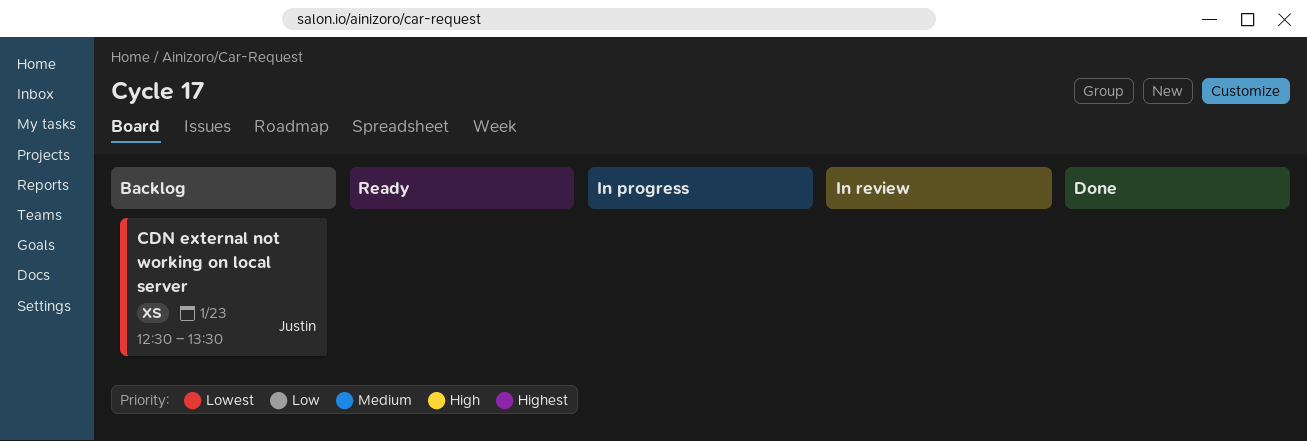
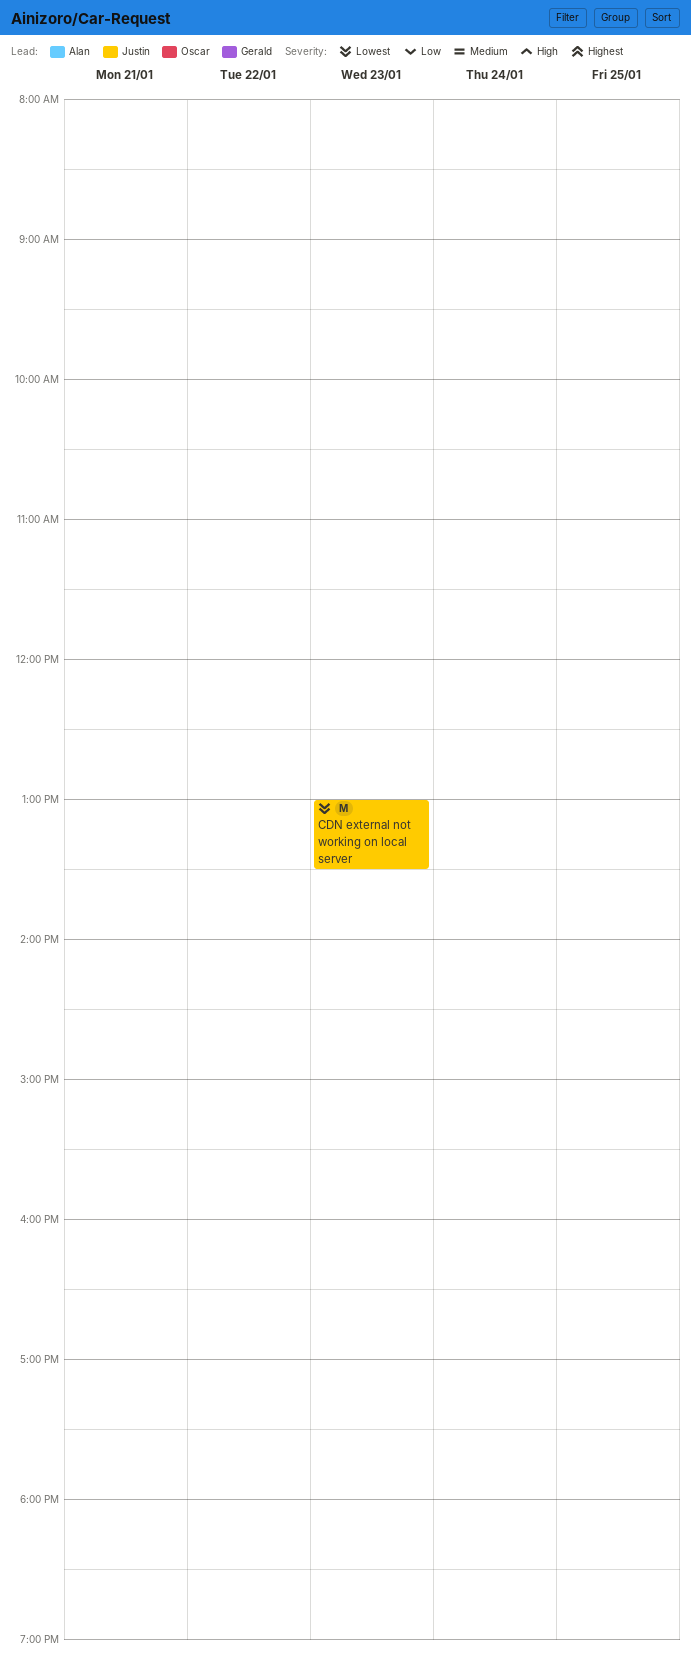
CDN external not working on local server, estimate: XS -> M
CDN external not working on local server, begins: 12:30 -> 13:00

